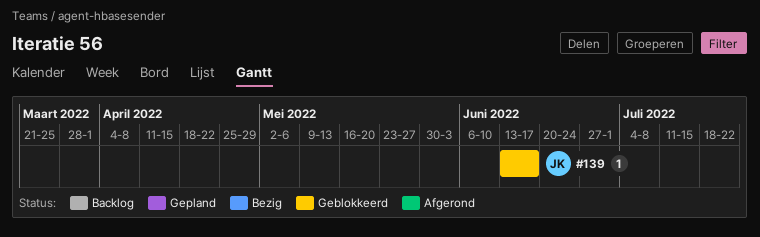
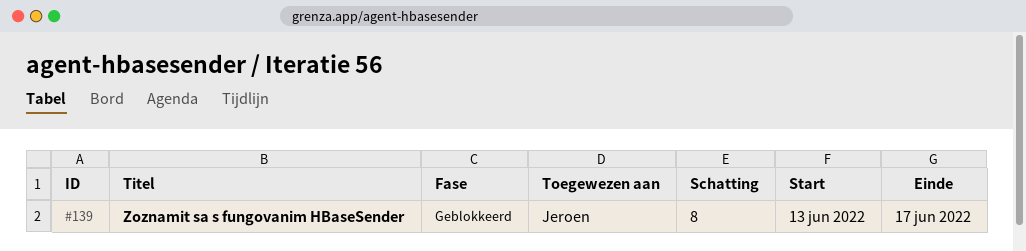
#139, estimate: 1 -> 8

